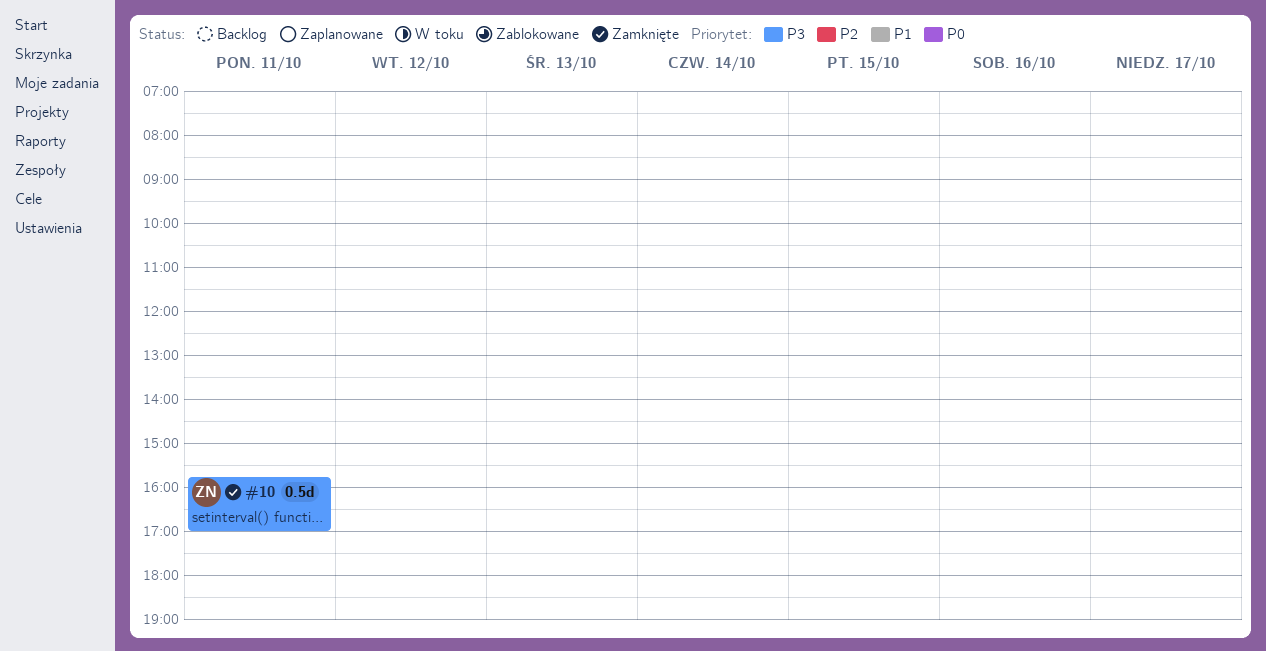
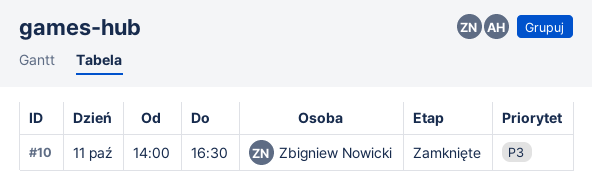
#10, begins: 15:45 -> 14:00
#10, ends: 17:00 -> 16:30

